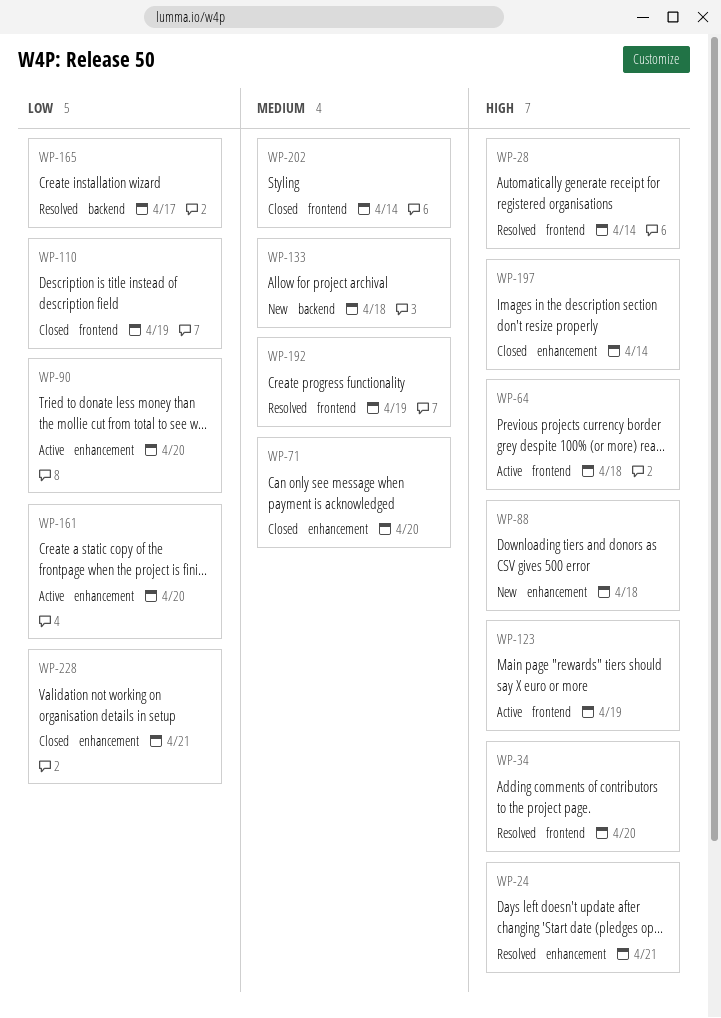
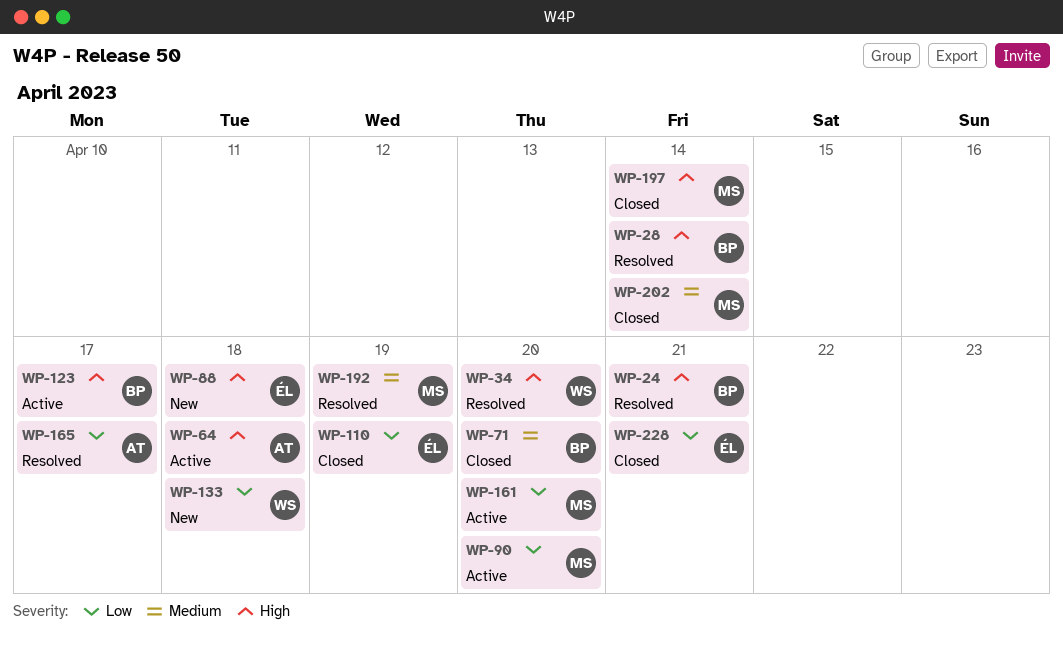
WP-123, due: Apr 19 -> Apr 17
WP-133, priority: Medium -> Low

